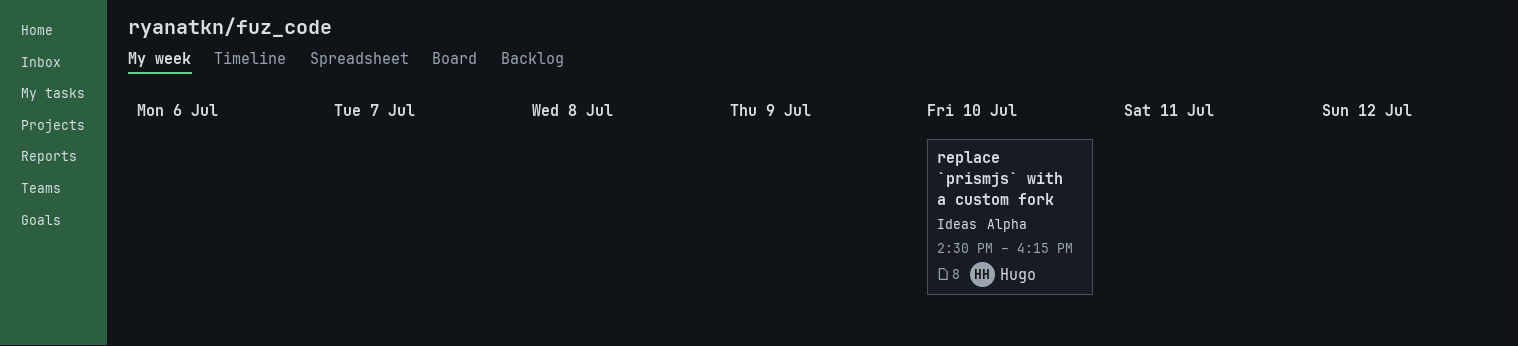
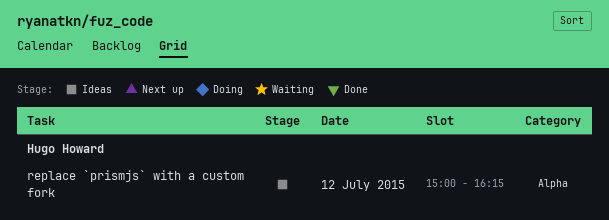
replace `prismjs` with a custom fork, day: Jul 10 -> Jul 12
replace `prismjs` with a custom fork, begins: 14:30 -> 15:00

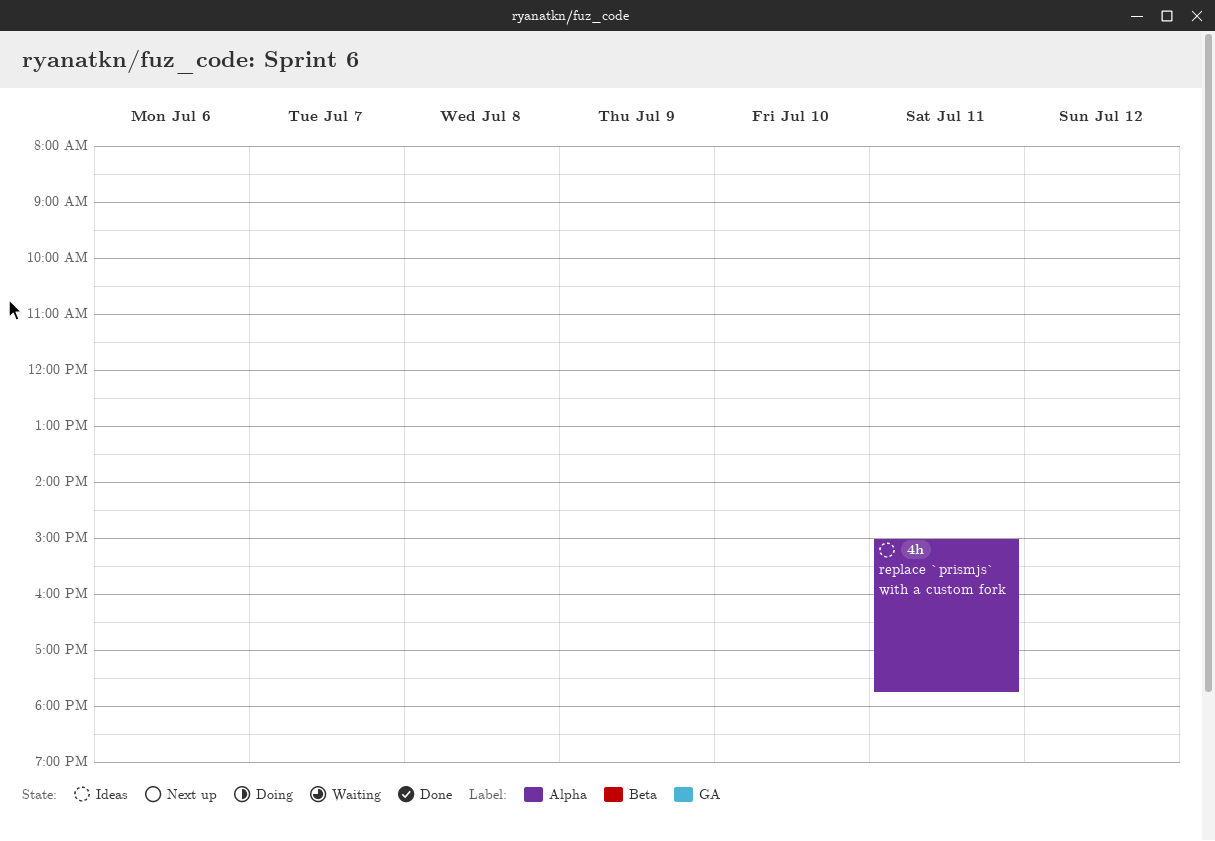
replace `prismjs` with a custom fork, day: Jul 12 -> Jul 11
replace `prismjs` with a custom fork, ends: 16:15 -> 17:45

